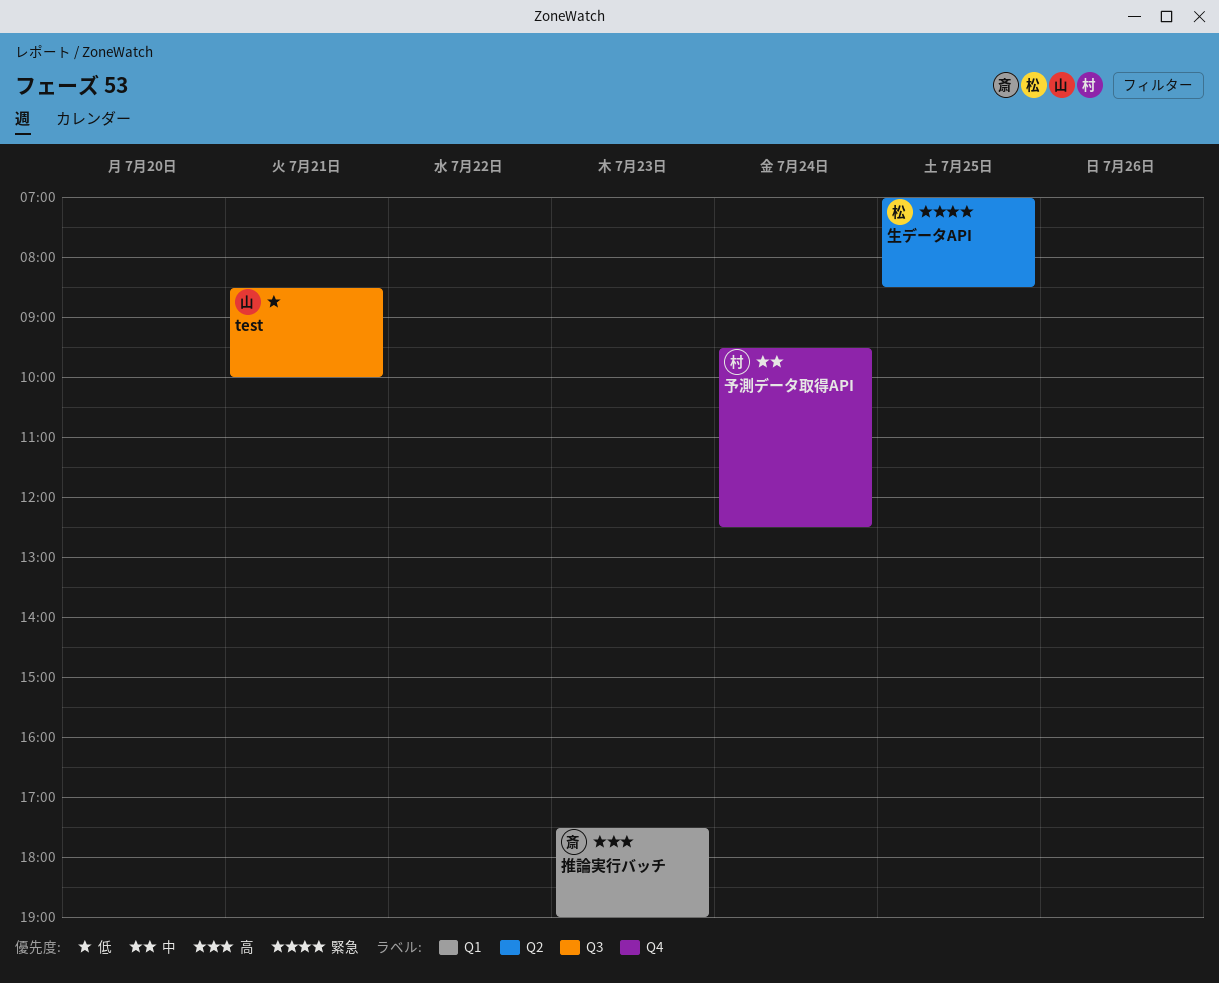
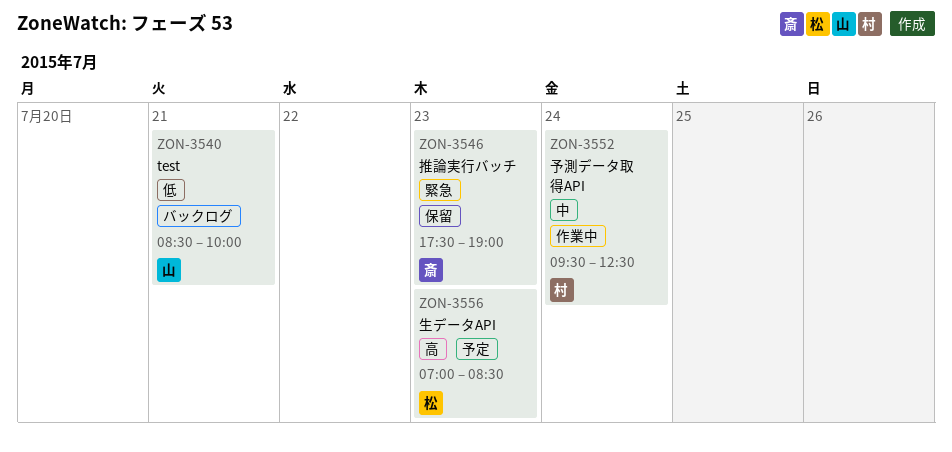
推論実行バッチ, priority: 高 -> 緊急
生データAPI, priority: 緊急 -> 高
生データAPI, day: Jul 25 -> Jul 23

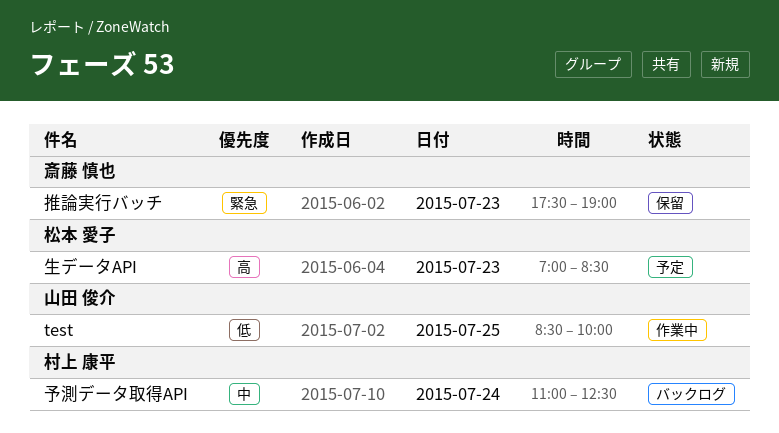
test, status: バックログ -> 作業中
test, day: Jul 21 -> Jul 25
予測データ取得API, status: 作業中 -> バックログ
予測データ取得API, begins: 09:30 -> 11:00

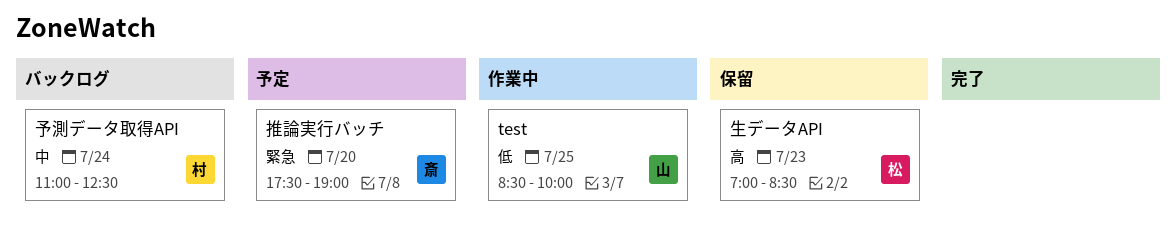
推論実行バッチ, status: 保留 -> 予定
推論実行バッチ, day: Jul 23 -> Jul 20
生データAPI, status: 予定 -> 保留

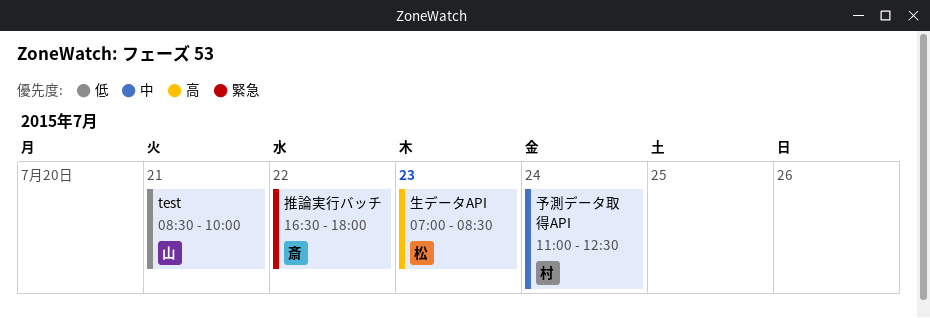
test, day: Jul 25 -> Jul 21
推論実行バッチ, day: Jul 20 -> Jul 22
推論実行バッチ, begins: 17:30 -> 16:30
推論実行バッチ, ends: 19:00 -> 18:00

